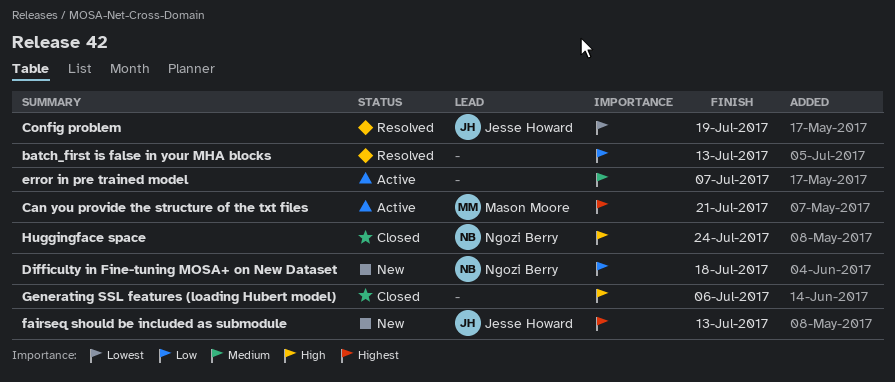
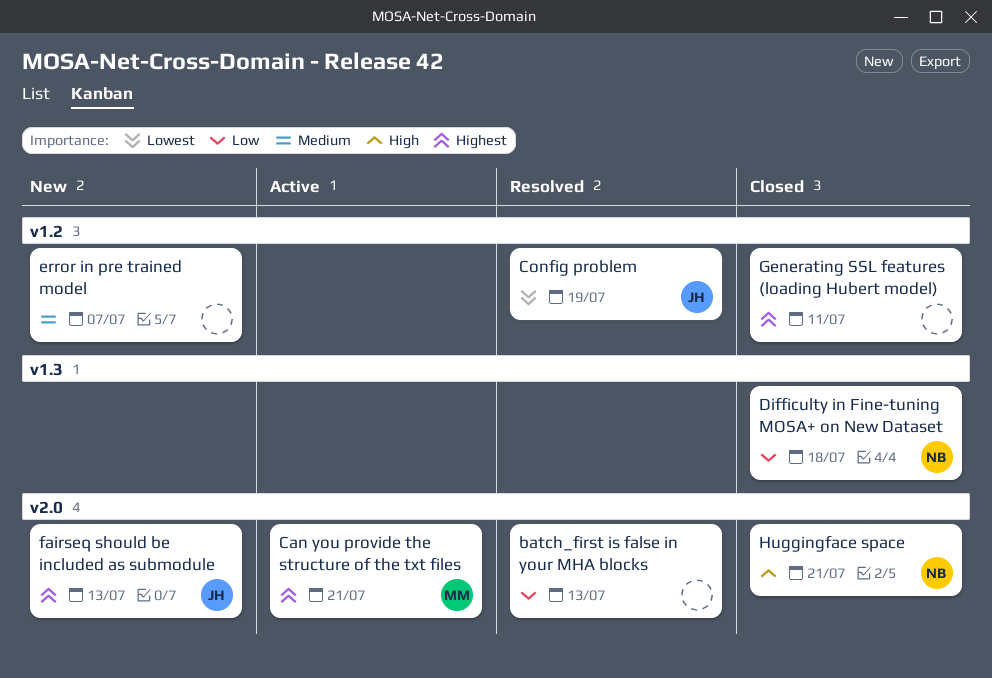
Difficulty in Fine-tuning MOSA+ on New Dataset, status: New -> Closed
error in pre trained model, status: Active -> New
Generating SSL features (loading Hubert model), priority: High -> Highest
Generating SSL features (loading Hubert model), due: Jul 6 -> Jul 11
Huggingface space, due: Jul 24 -> Jul 21

